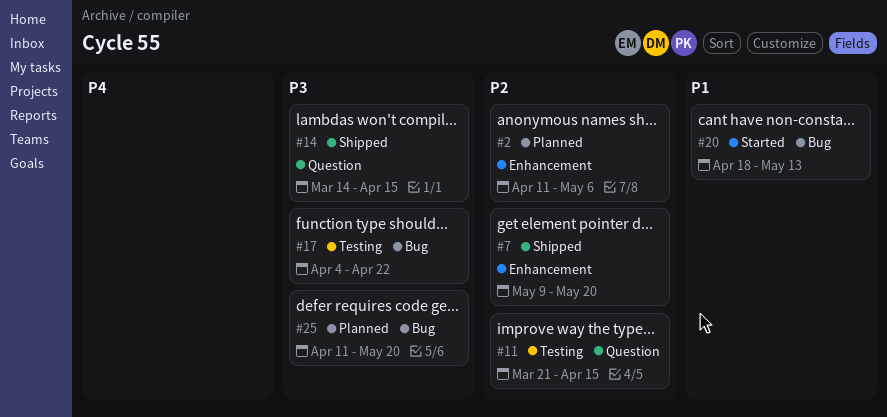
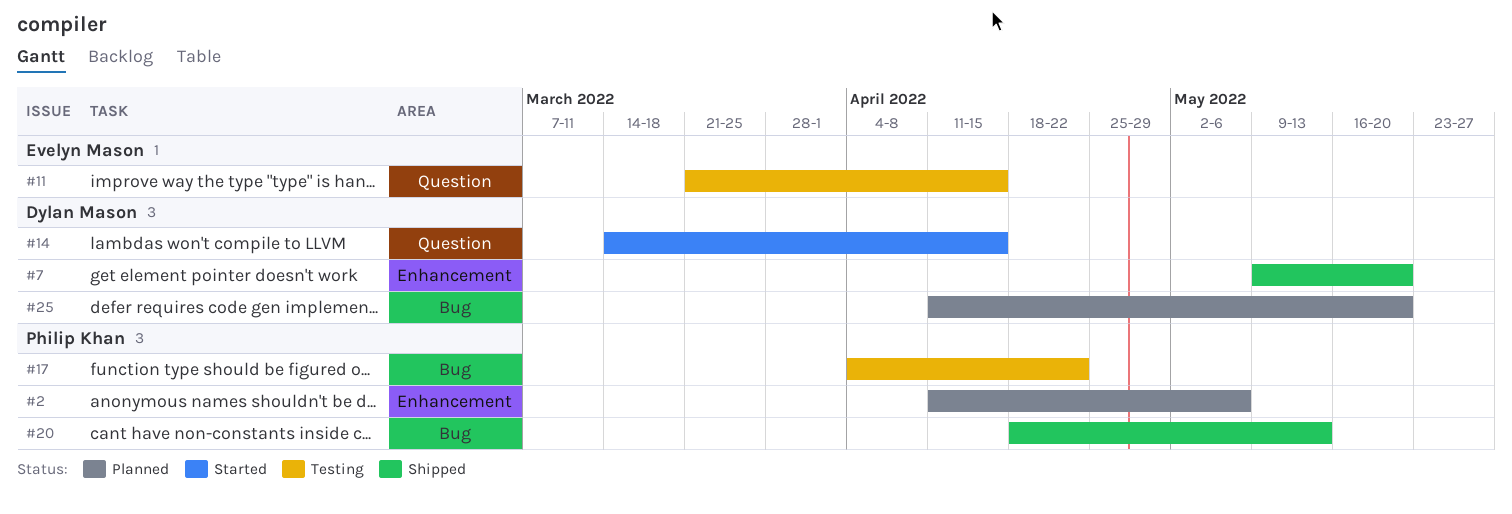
#14, status: Shipped -> Started
#20, status: Started -> Shipped

